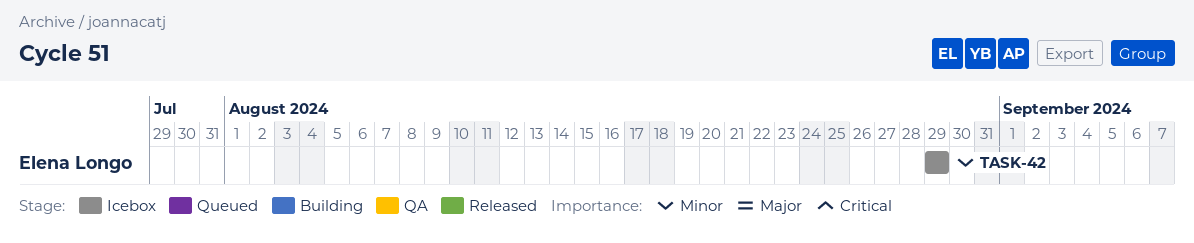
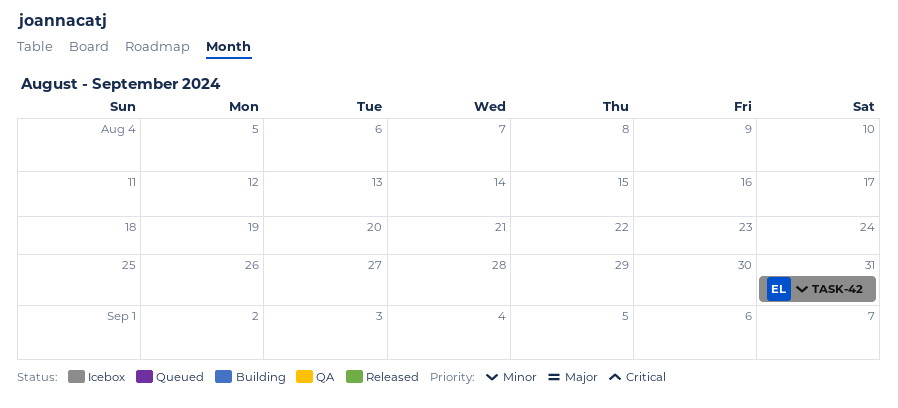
TASK-42, start: Aug 29 -> Aug 31
TASK-42, due: Aug 29 -> Aug 31

